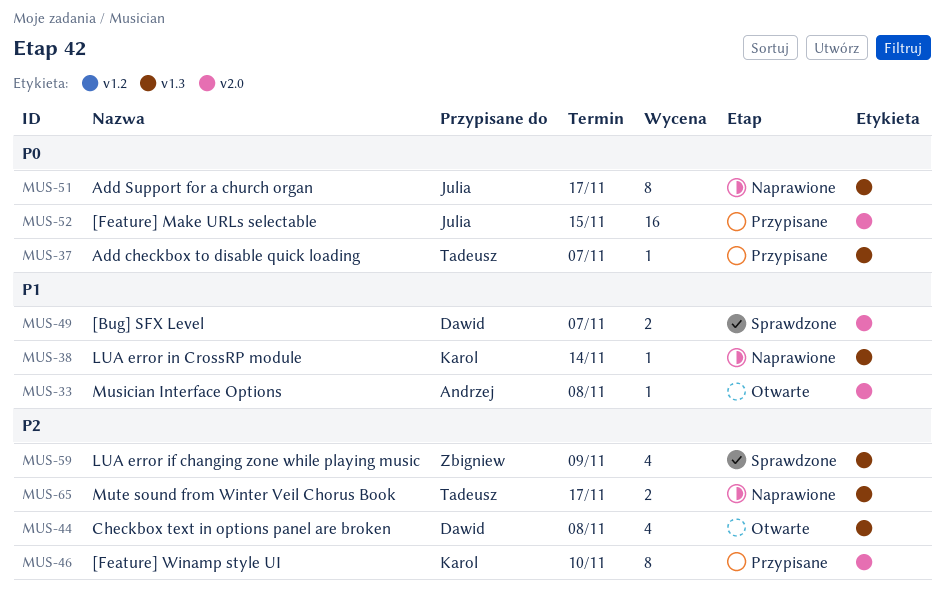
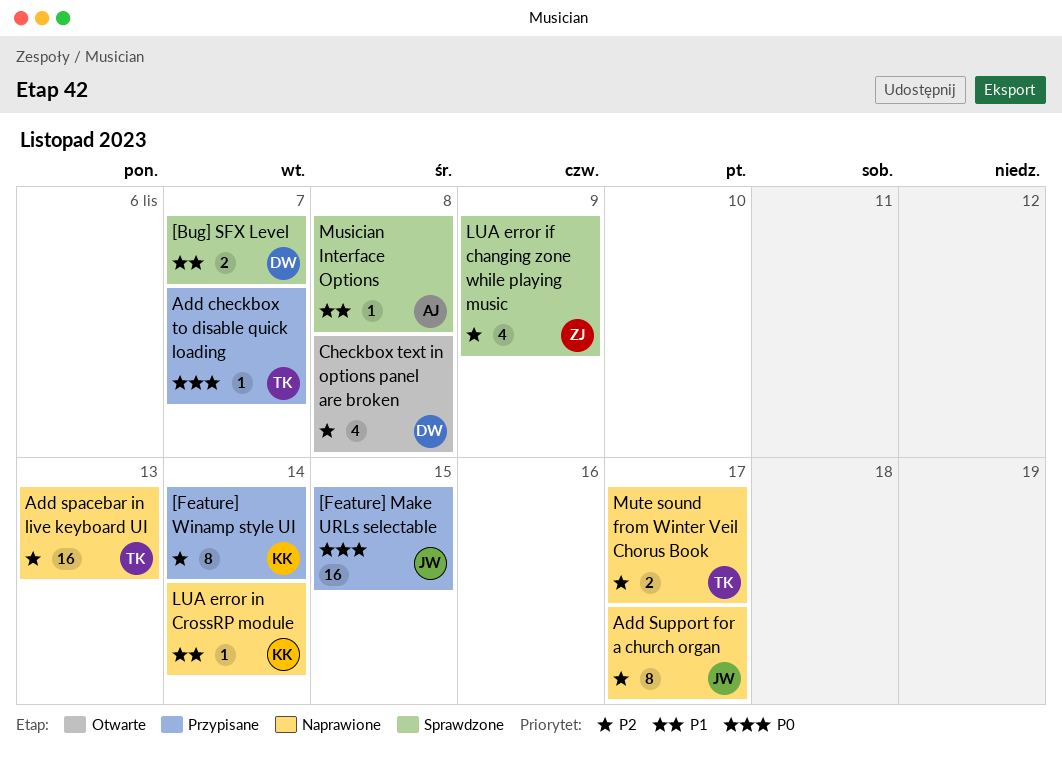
[Feature] Winamp style UI, due: Nov 10 -> Nov 14
Add spacebar in live keyboard UI: none -> present
Add Support for a church organ, priority: P0 -> P2
Musician Interface Options, status: Otwarte -> Sprawdzone

